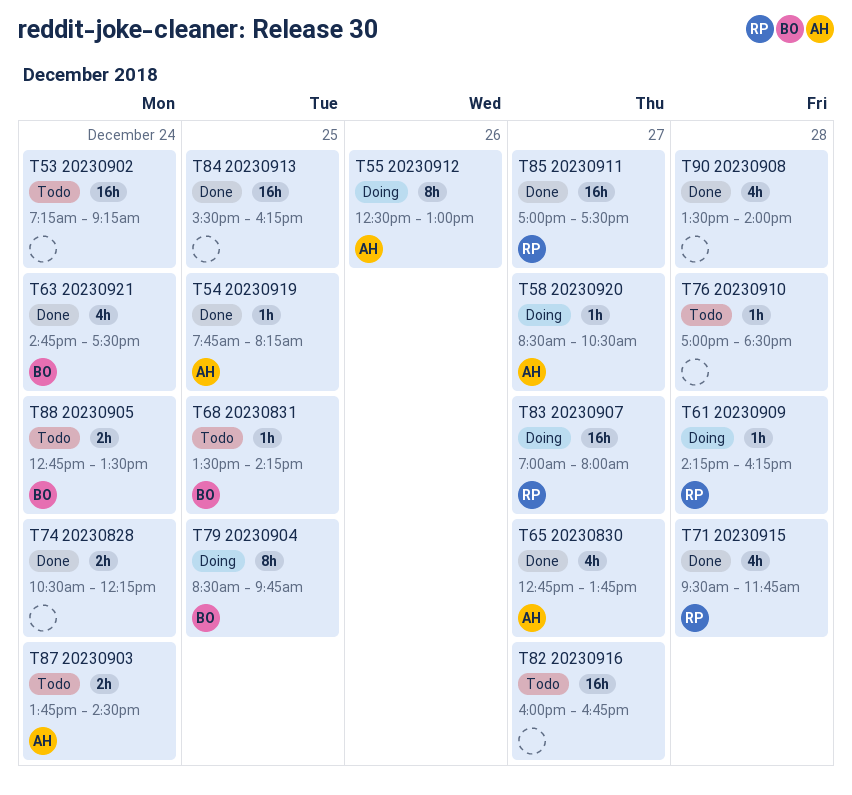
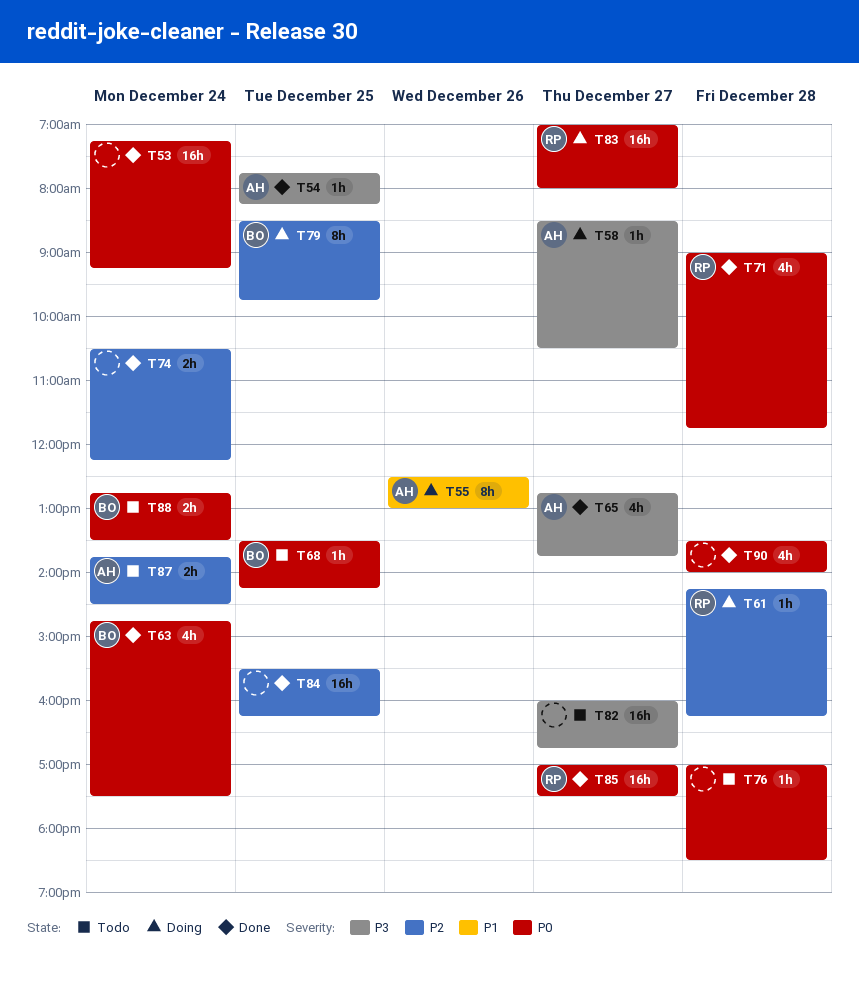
T53, status: Todo -> Done
T71, begins: 09:30 -> 09:00

